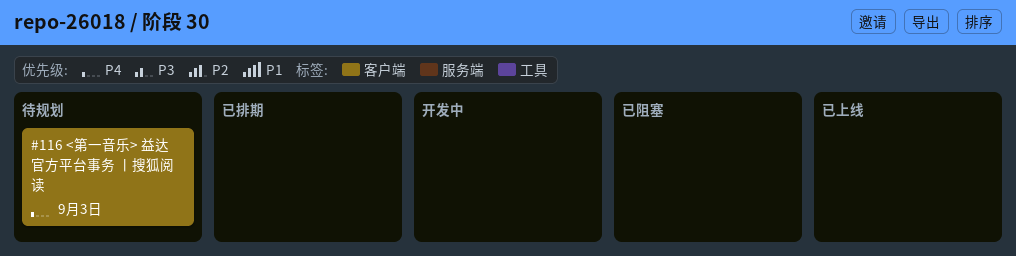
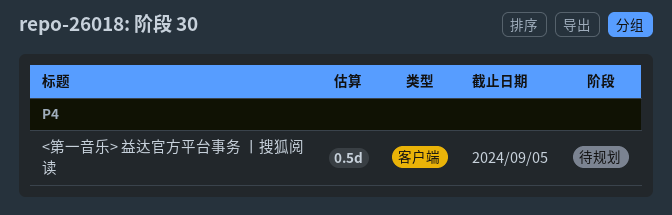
<第一音乐> 益达官方平台事务 丨搜狐阅读, due: Sep 3 -> Sep 5

